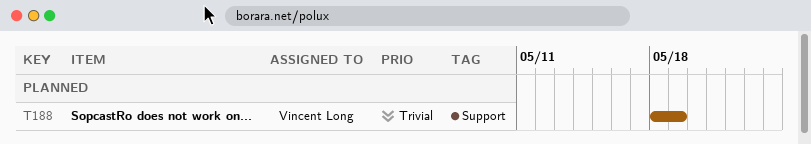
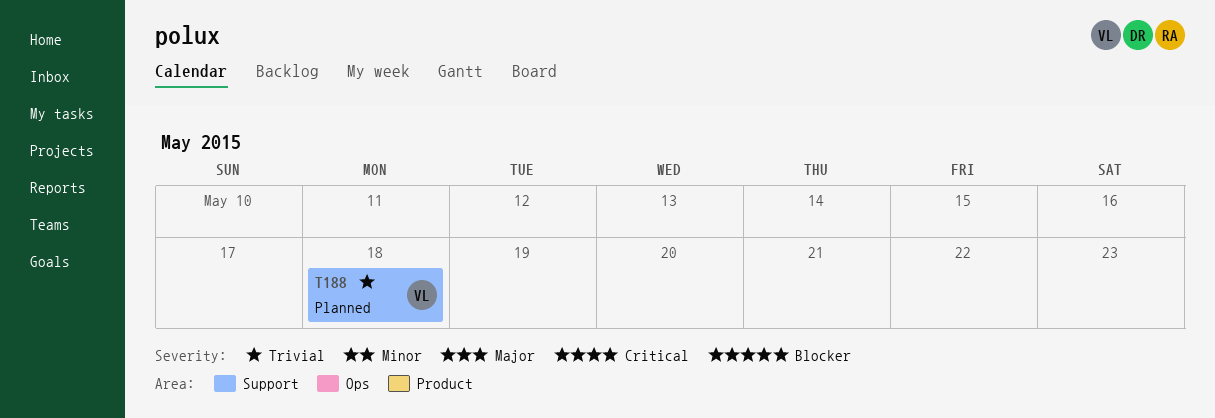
T188, due: May 19 -> May 18

